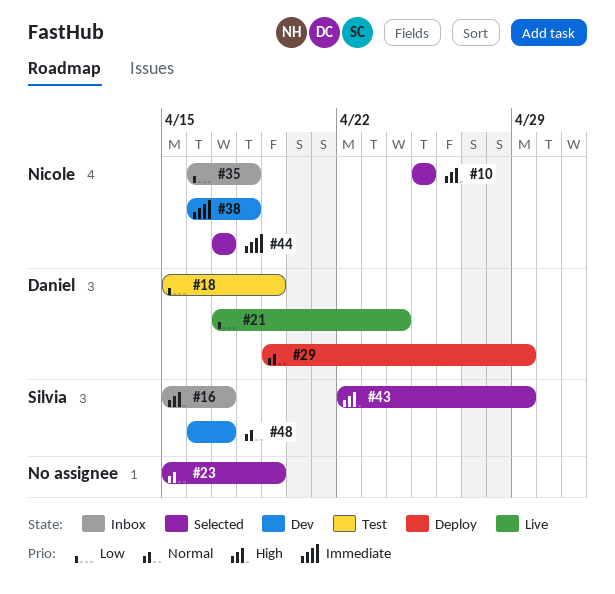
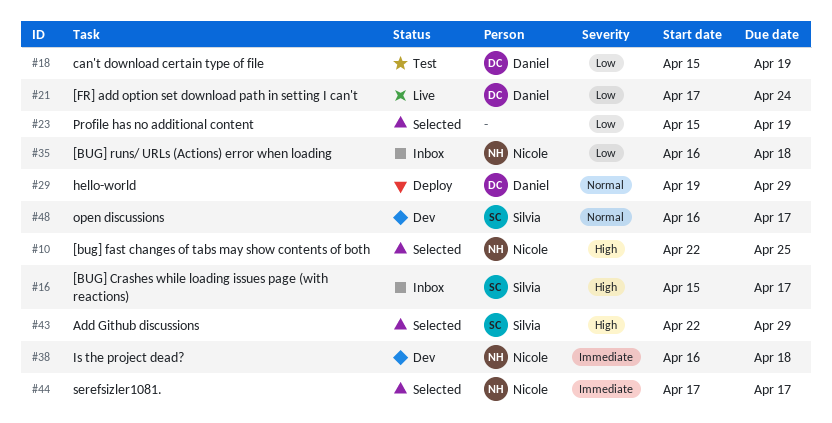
#10, start: Apr 25 -> Apr 22
#23, priority: Normal -> Low

